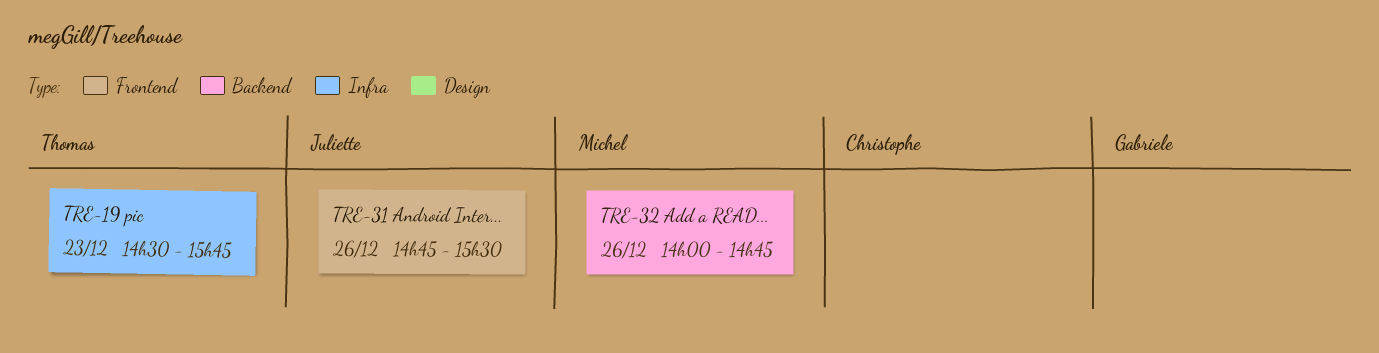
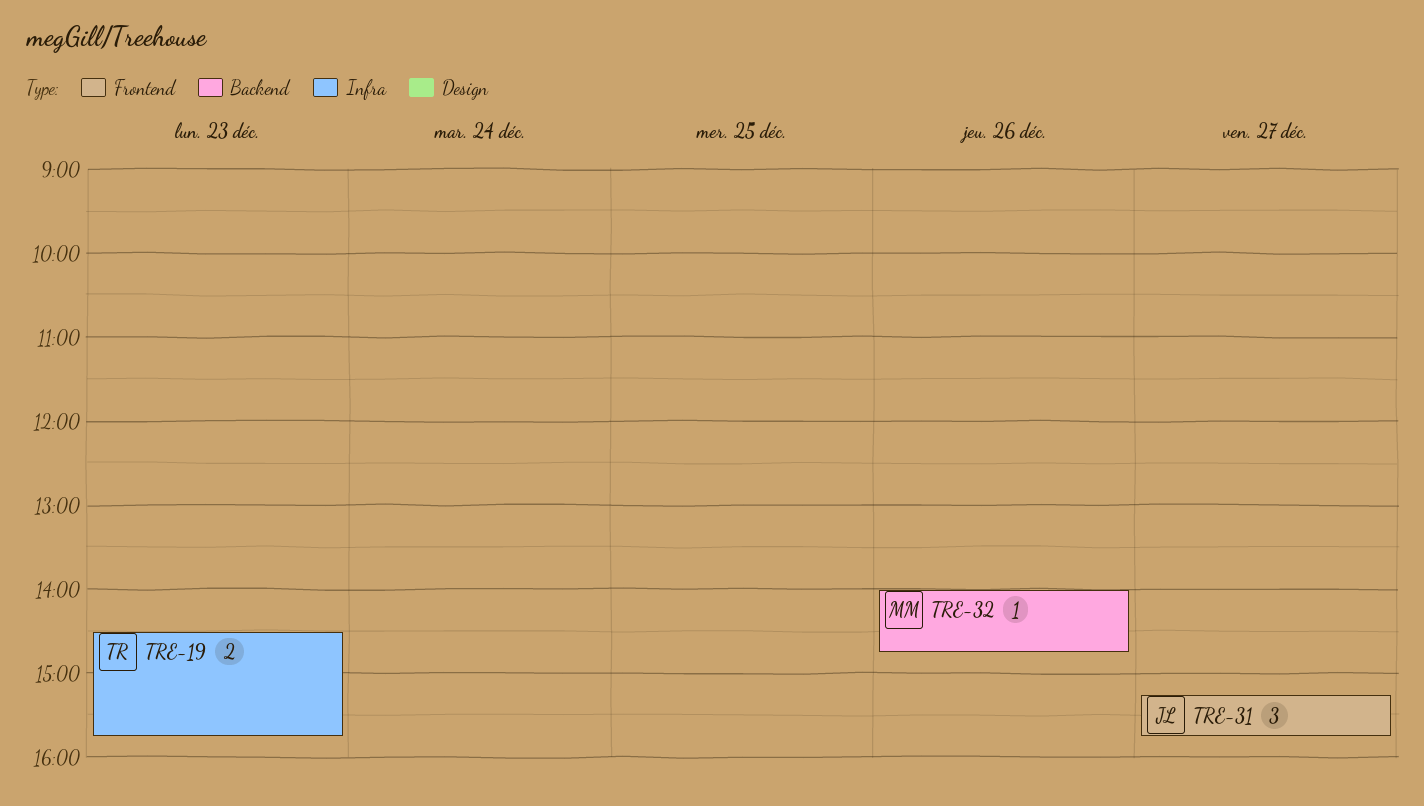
TRE-31, day: Dec 26 -> Dec 27
TRE-31, begins: 14:45 -> 15:15
TRE-31, ends: 15:30 -> 15:45

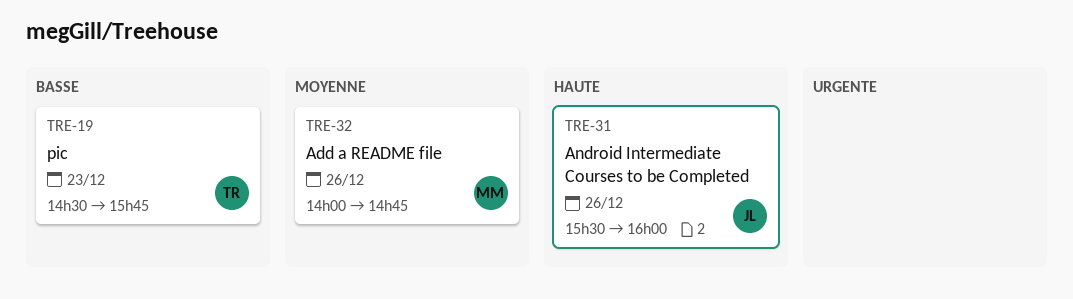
TRE-31, day: Dec 27 -> Dec 26
TRE-31, begins: 15:15 -> 15:30
TRE-31, ends: 15:45 -> 16:00

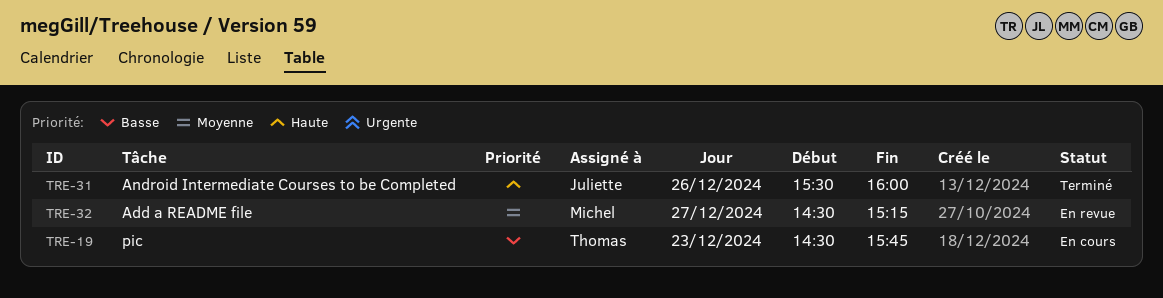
TRE-32, day: Dec 26 -> Dec 27
TRE-32, begins: 14:00 -> 14:30
TRE-32, ends: 14:45 -> 15:15

